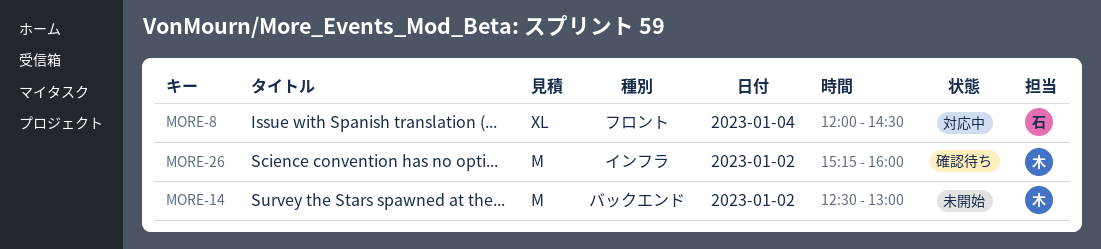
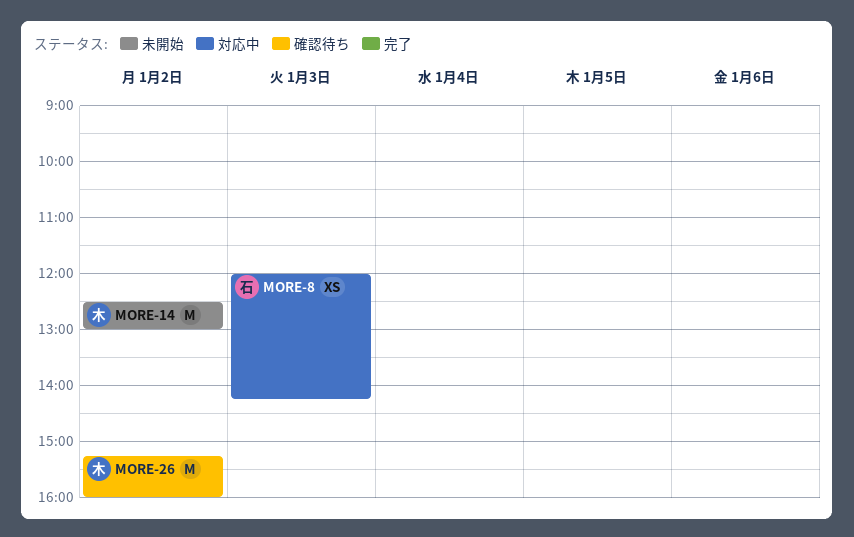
MORE-8, estimate: XL -> XS
MORE-8, day: Jan 4 -> Jan 3
MORE-8, ends: 14:30 -> 14:15

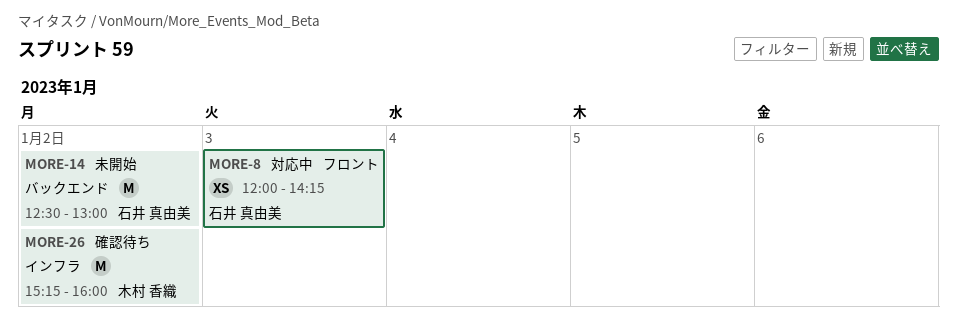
MORE-14, owner: 木村 香織 -> 石井 真由美

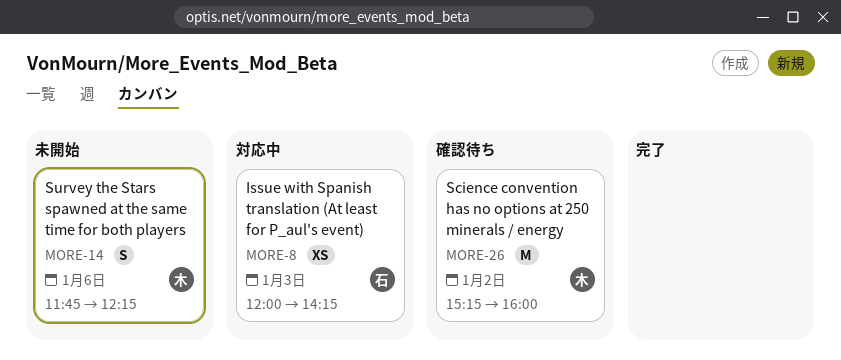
MORE-14, owner: 石井 真由美 -> 木村 香織
MORE-14, estimate: M -> S
MORE-14, day: Jan 2 -> Jan 6
MORE-14, begins: 12:30 -> 11:45
MORE-14, ends: 13:00 -> 12:15

